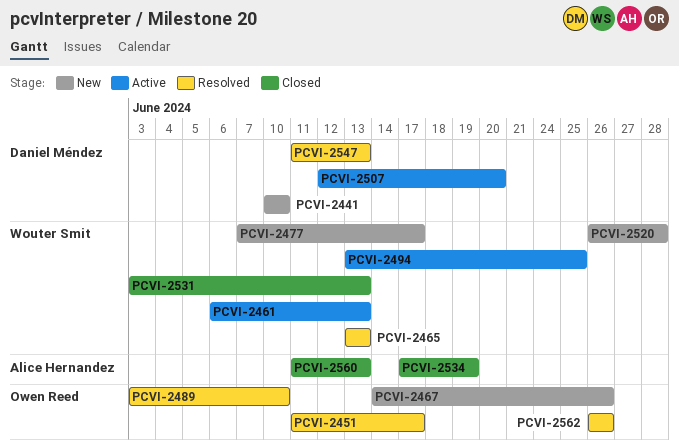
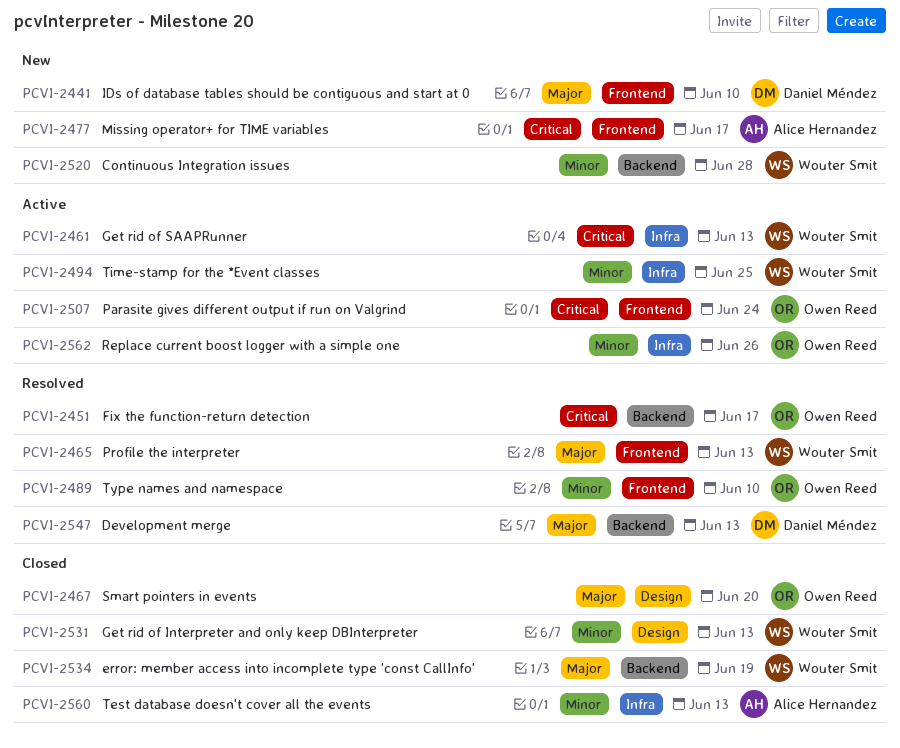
PCVI-2467, status: New -> Closed
PCVI-2467, due: Jun 26 -> Jun 20
PCVI-2477, owner: Wouter Smit -> Alice Hernandez
PCVI-2507, owner: Daniel Méndez -> Owen Reed
PCVI-2507, due: Jun 20 -> Jun 24
PCVI-2534, owner: Alice Hernandez -> Wouter Smit
PCVI-2562, status: Resolved -> Active

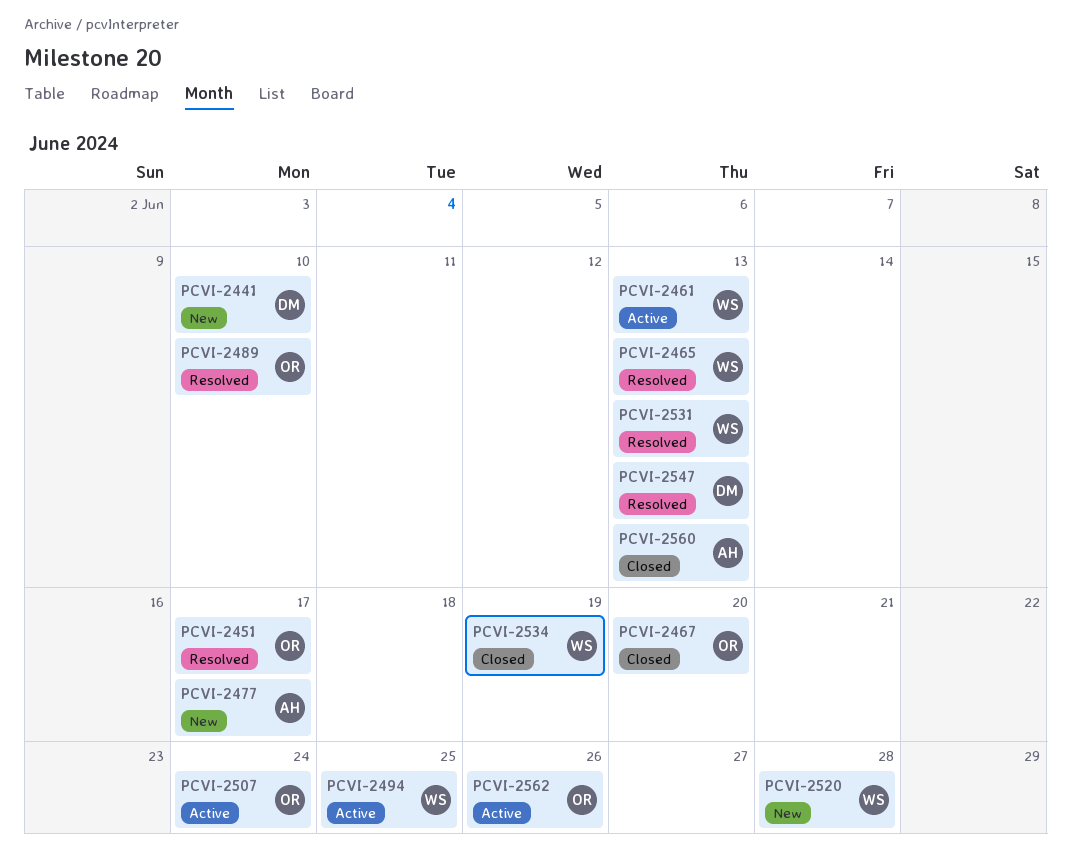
PCVI-2531, status: Closed -> Resolved

